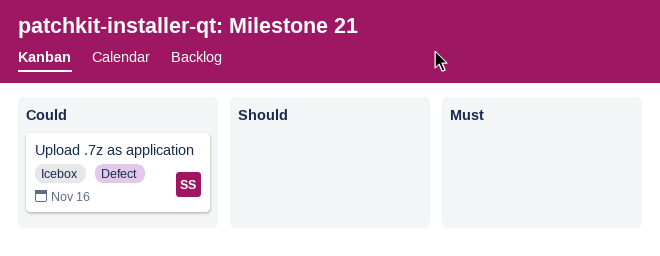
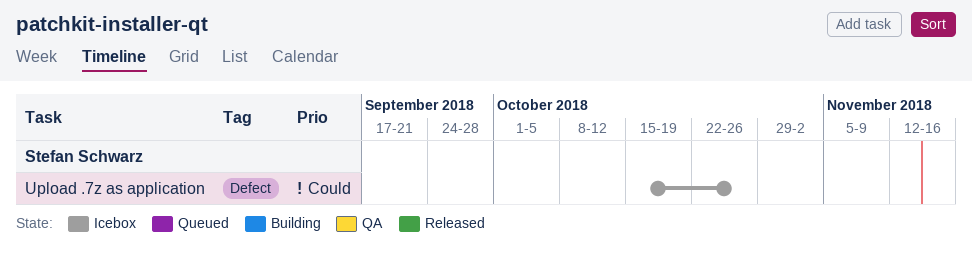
Upload .7z as application, due: Nov 16 -> Oct 26

